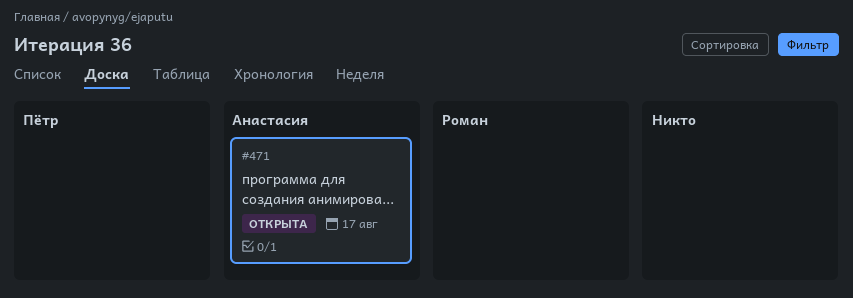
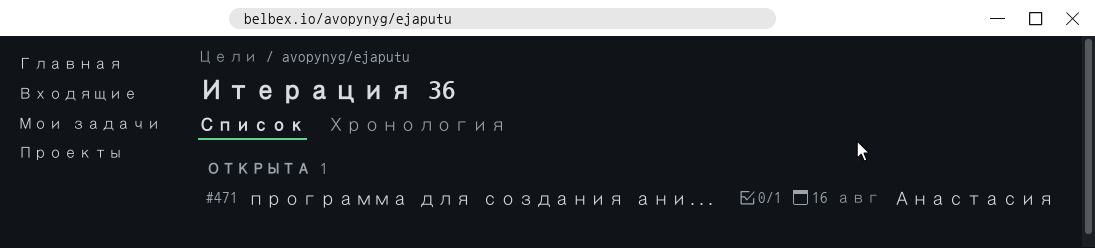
#471, due: Aug 17 -> Aug 16

